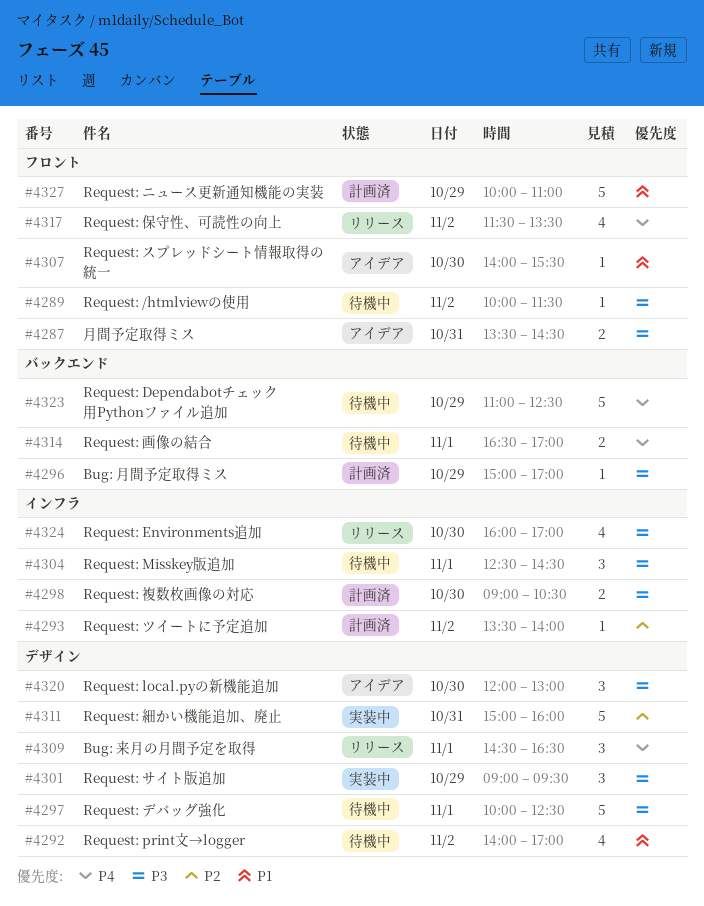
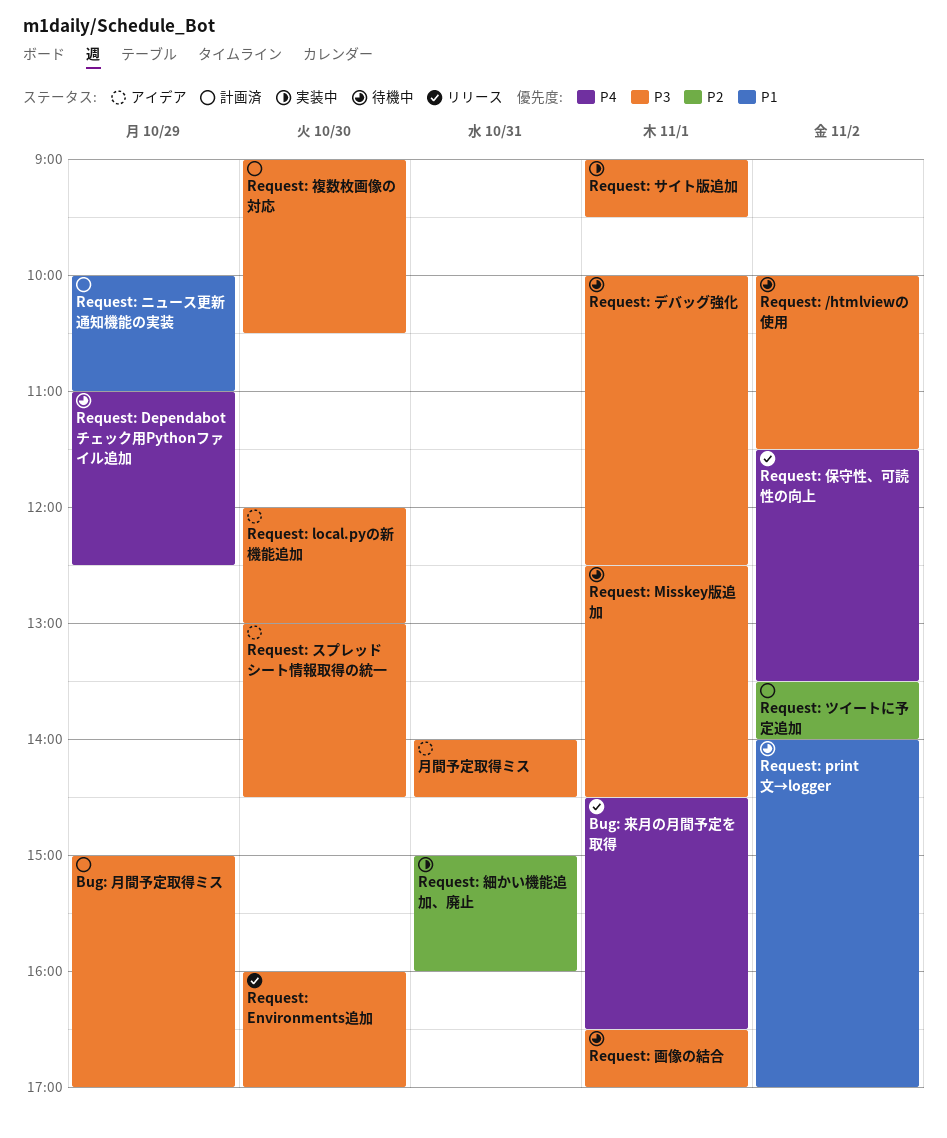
Request: サイト版追加, day: Oct 29 -> Nov 1
Request: スプレッドシート情報取得の統一, priority: P1 -> P3
Request: スプレッドシート情報取得の統一, begins: 14:00 -> 13:00
Request: スプレッドシート情報取得の統一, ends: 15:30 -> 14:30
Request: 画像の結合, priority: P4 -> P3
月間予定取得ミス, begins: 13:30 -> 14:00

